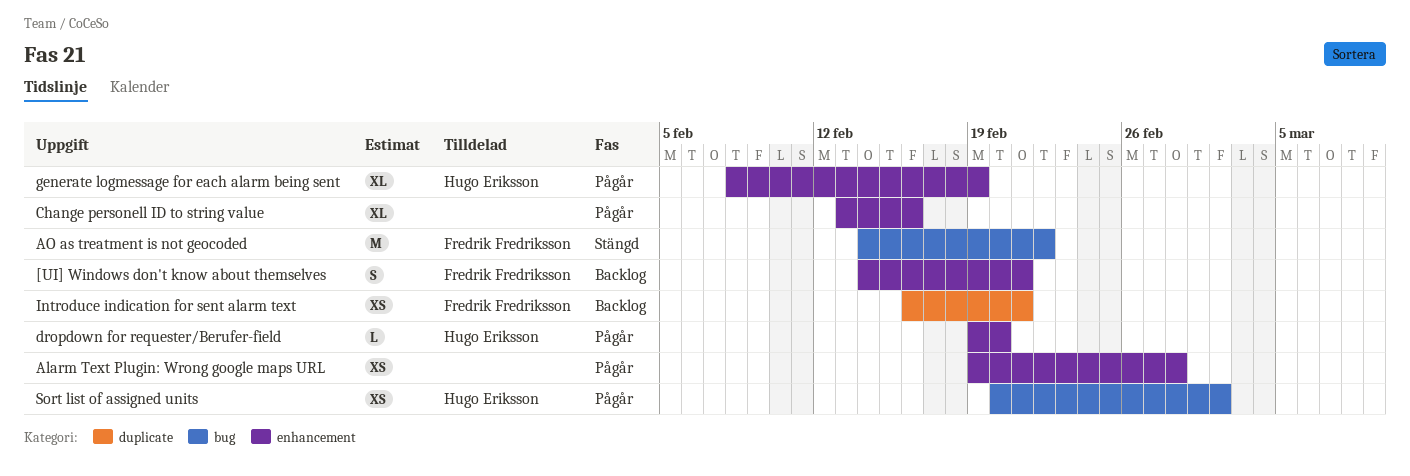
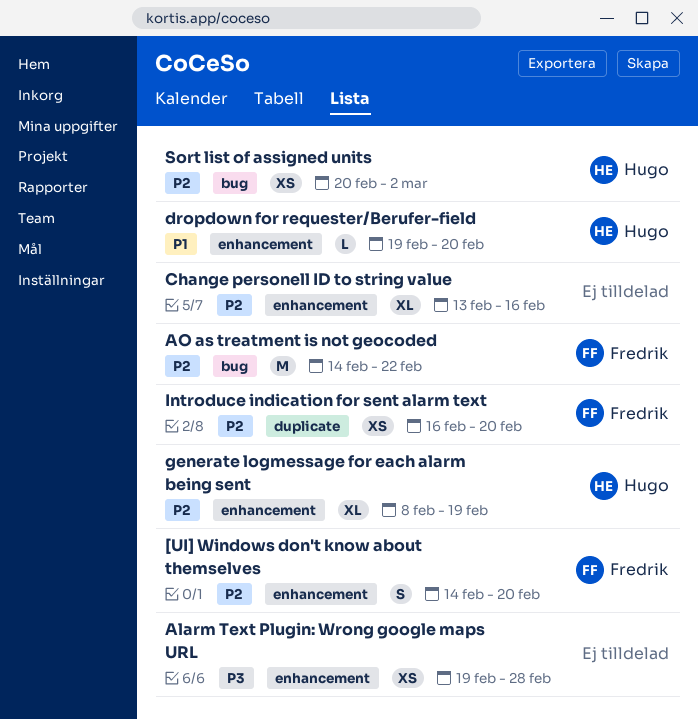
[UI] Windows don't know about themselves, due: Feb 21 -> Feb 20
Introduce indication for sent alarm text, due: Feb 21 -> Feb 20

